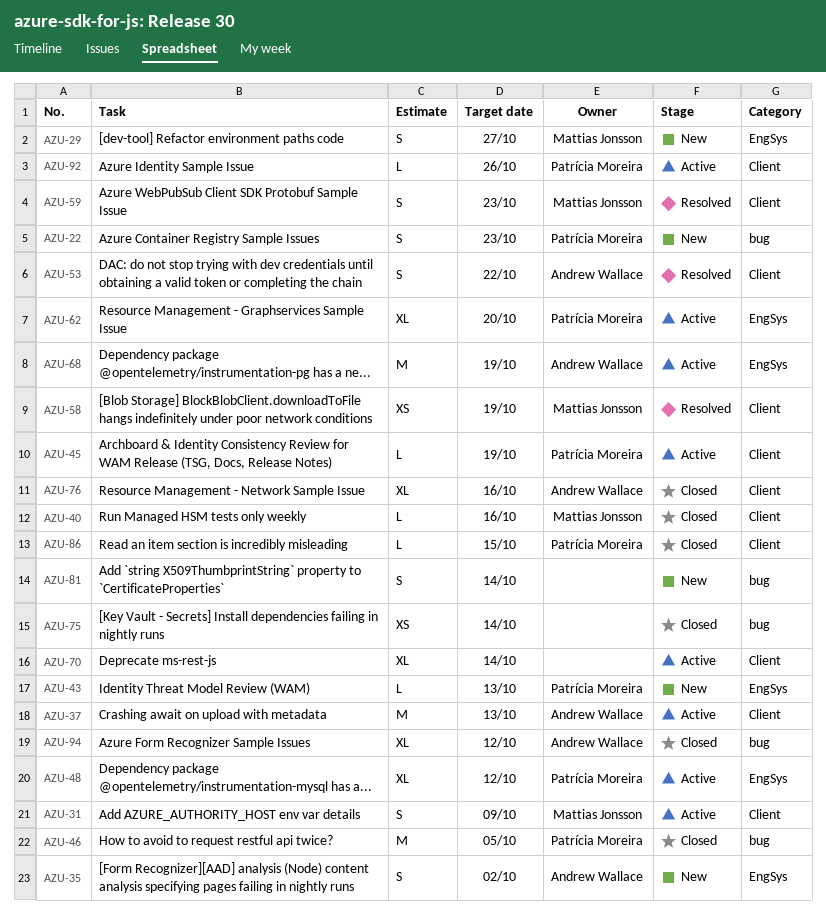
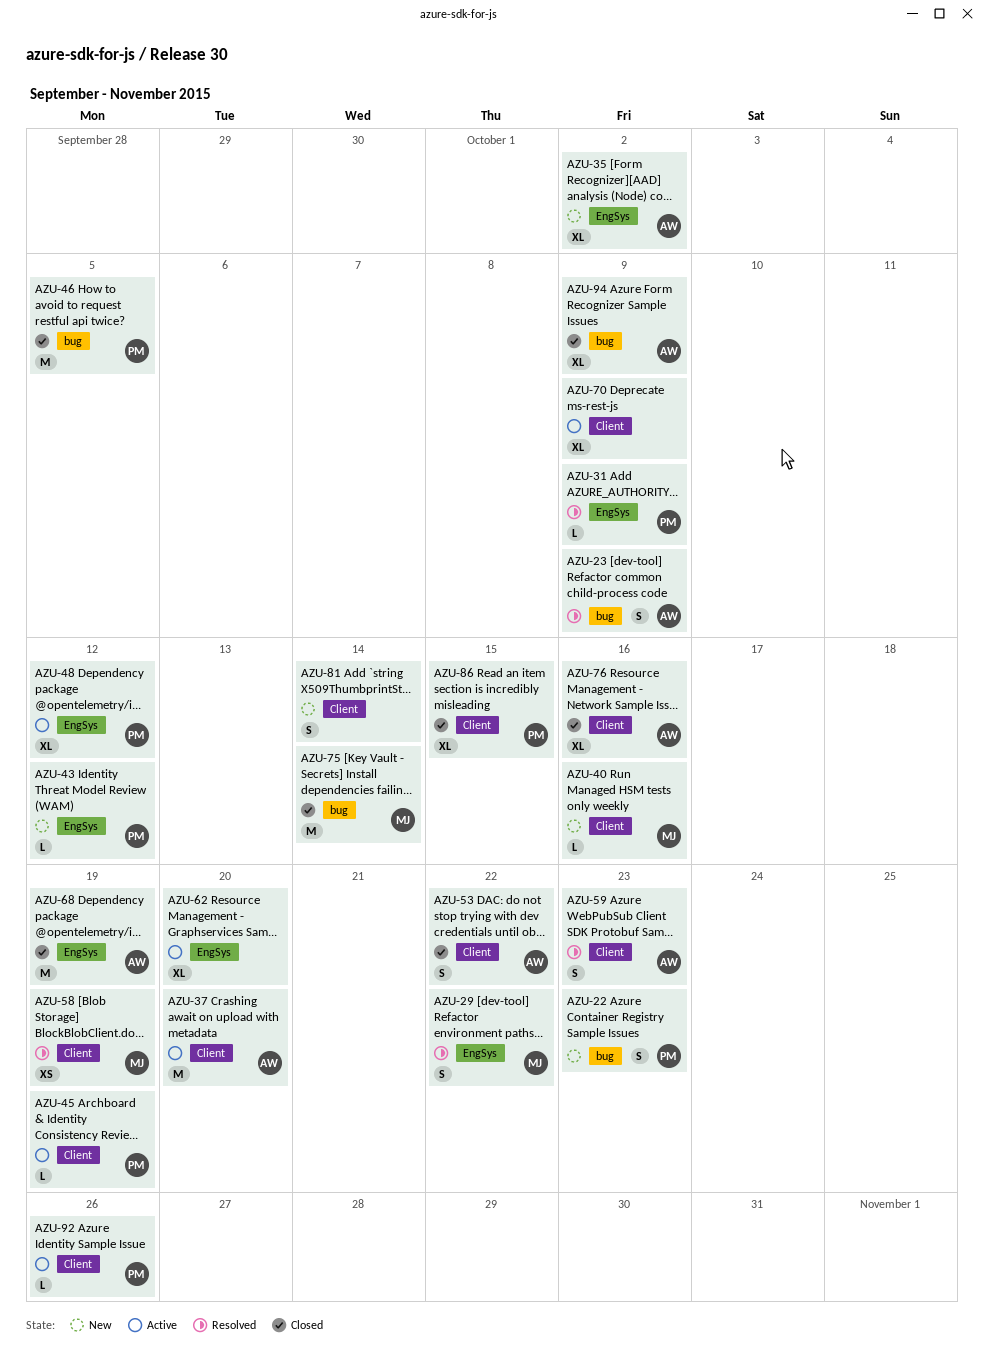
AZU-23: none -> present
AZU-29, status: New -> Resolved
AZU-29, due: Oct 27 -> Oct 22
AZU-31, status: Active -> Resolved
AZU-31, owner: Mattias Jonsson -> Patrícia Moreira
AZU-31, label: Client -> EngSys
AZU-31, estimate: S -> L
AZU-35, estimate: S -> XL
AZU-37, due: Oct 13 -> Oct 20
AZU-40, status: Closed -> New
AZU-43, due: Oct 13 -> Oct 12
AZU-53, status: Resolved -> Closed
AZU-59, owner: Mattias Jonsson -> Andrew Wallace
AZU-62, owner: Patrícia Moreira -> none
AZU-68, status: Active -> Closed
AZU-70, due: Oct 14 -> Oct 9
AZU-75, owner: none -> Mattias Jonsson
AZU-75, estimate: XS -> M
AZU-81, label: bug -> Client
AZU-86, estimate: L -> XL
AZU-94, due: Oct 12 -> Oct 9

